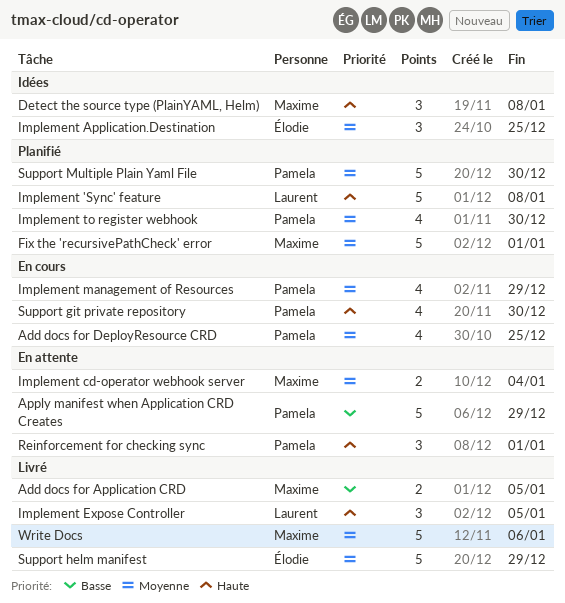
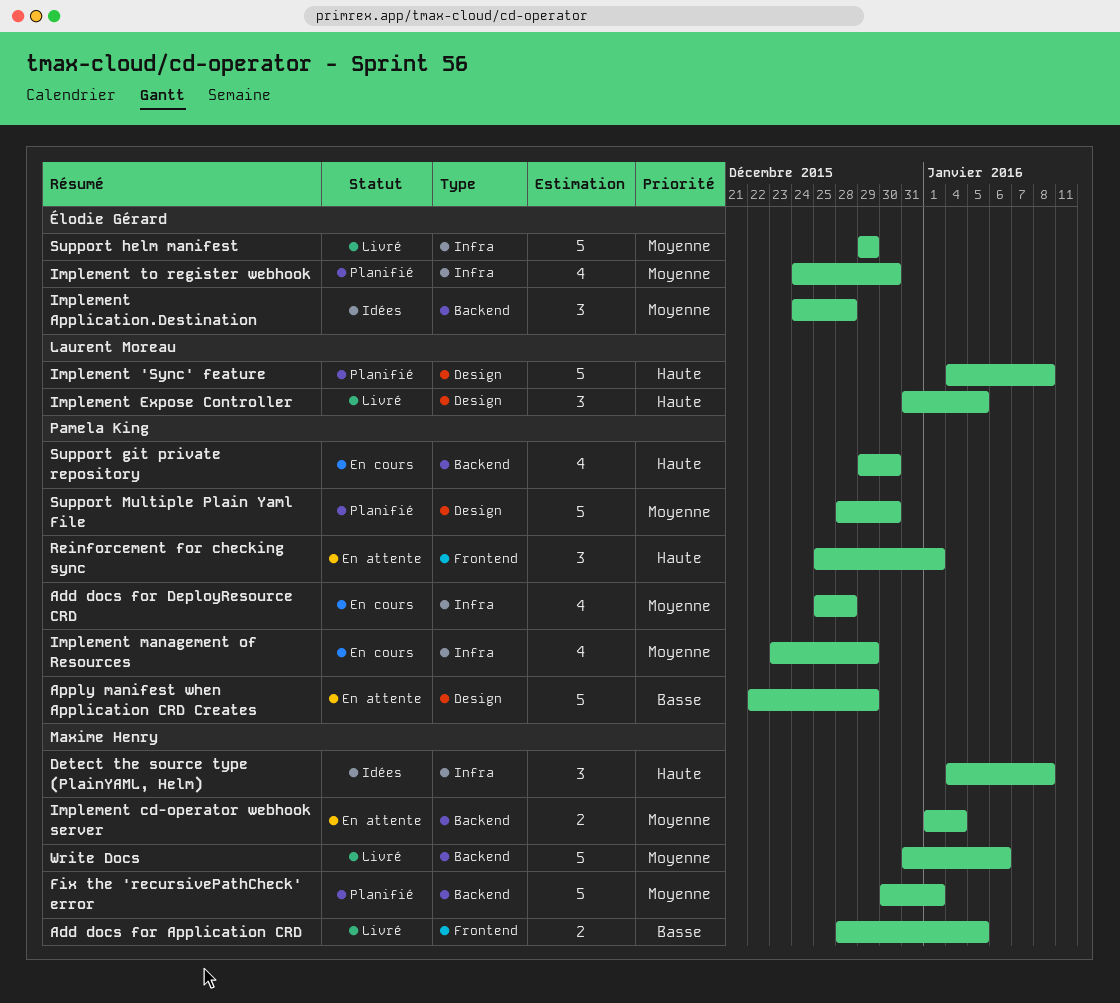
Add docs for DeployResource CRD, due: Dec 25 -> Dec 28
Implement Application.Destination, due: Dec 25 -> Dec 28
Implement to register webhook, owner: Pamela King -> Élodie Gérard

